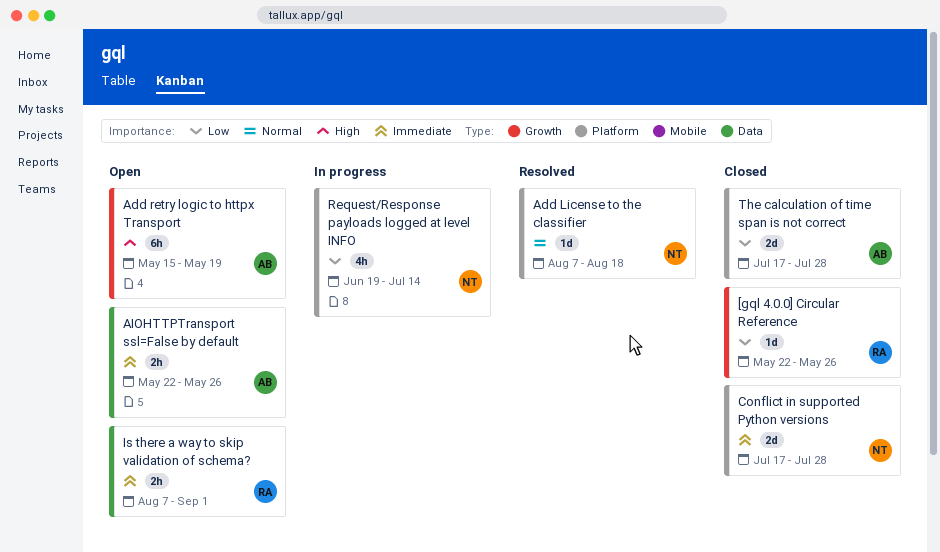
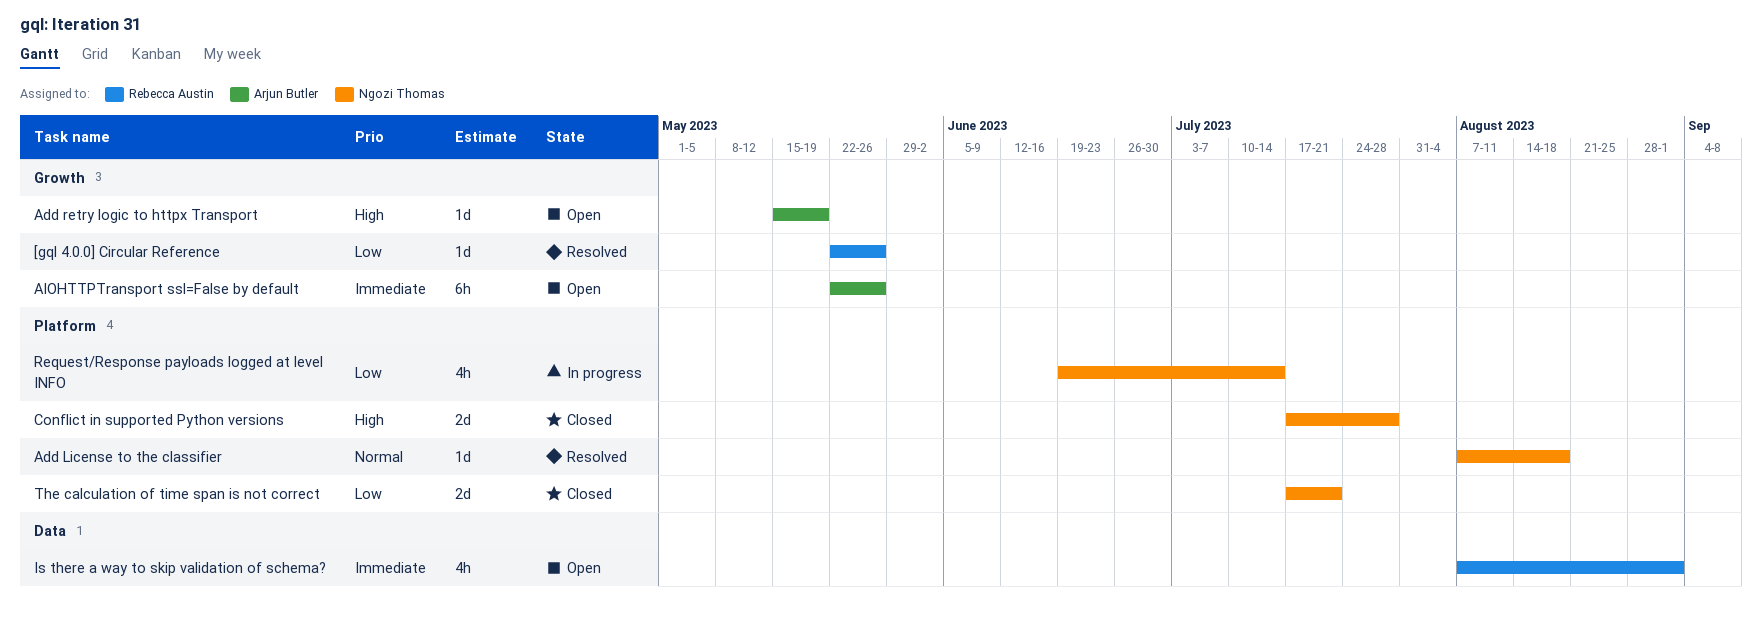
[gql 4.0.0] Circular Reference, status: Closed -> Resolved
Add retry logic to httpx Transport, estimate: 6h -> 1d
AIOHTTPTransport ssl=False by default, label: Data -> Growth
AIOHTTPTransport ssl=False by default, estimate: 2h -> 6h
Conflict in supported Python versions, priority: Immediate -> High
Is there a way to skip validation of schema?, estimate: 2h -> 4h
The calculation of time span is not correct, owner: Arjun Butler -> Ngozi Thomas
The calculation of time span is not correct, due: Jul 28 -> Jul 21

